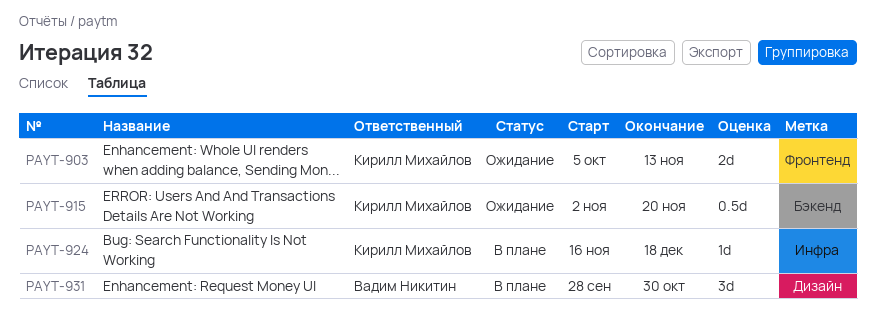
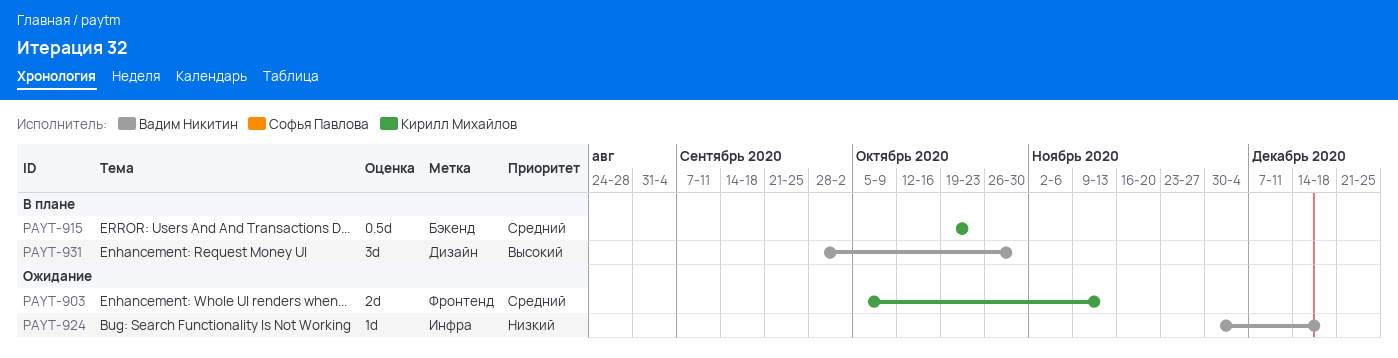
PAYT-915, status: Ожидание -> В плане
PAYT-915, start: Nov 2 -> Oct 19
PAYT-915, due: Nov 20 -> Oct 23
PAYT-924, status: В плане -> Ожидание
PAYT-924, owner: Кирилл Михайлов -> Вадим Никитин
PAYT-924, start: Nov 16 -> Nov 30

